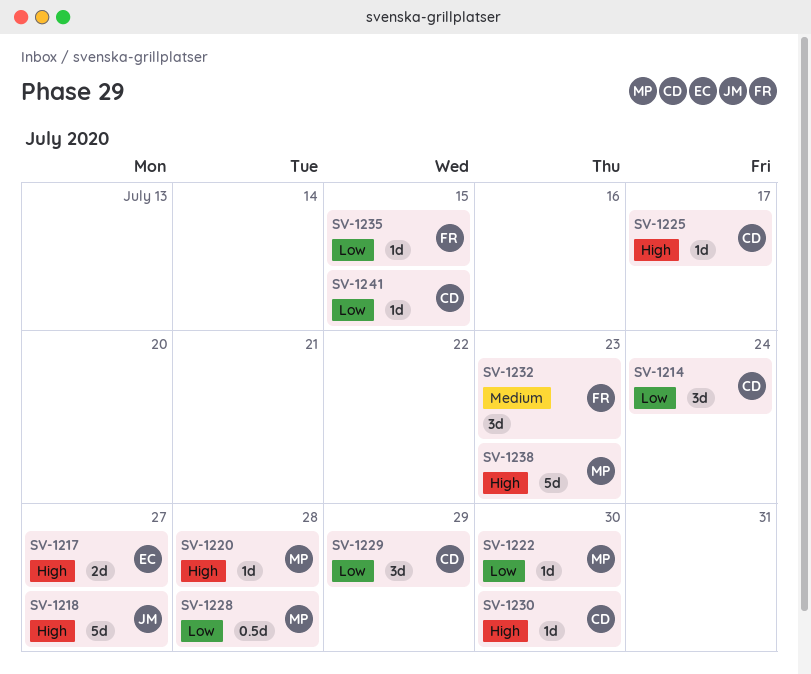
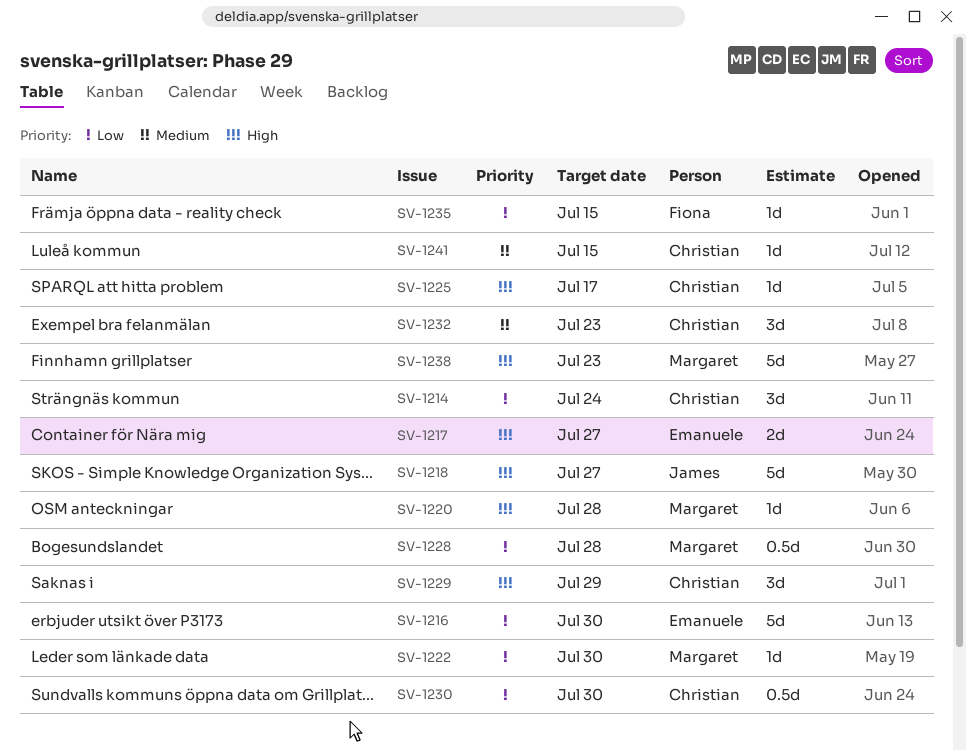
SV-1216: none -> present
SV-1229, priority: Low -> High
SV-1230, priority: High -> Low
SV-1230, estimate: 1d -> 0.5d
SV-1232, owner: Fiona -> Christian
SV-1241, priority: Low -> Medium

